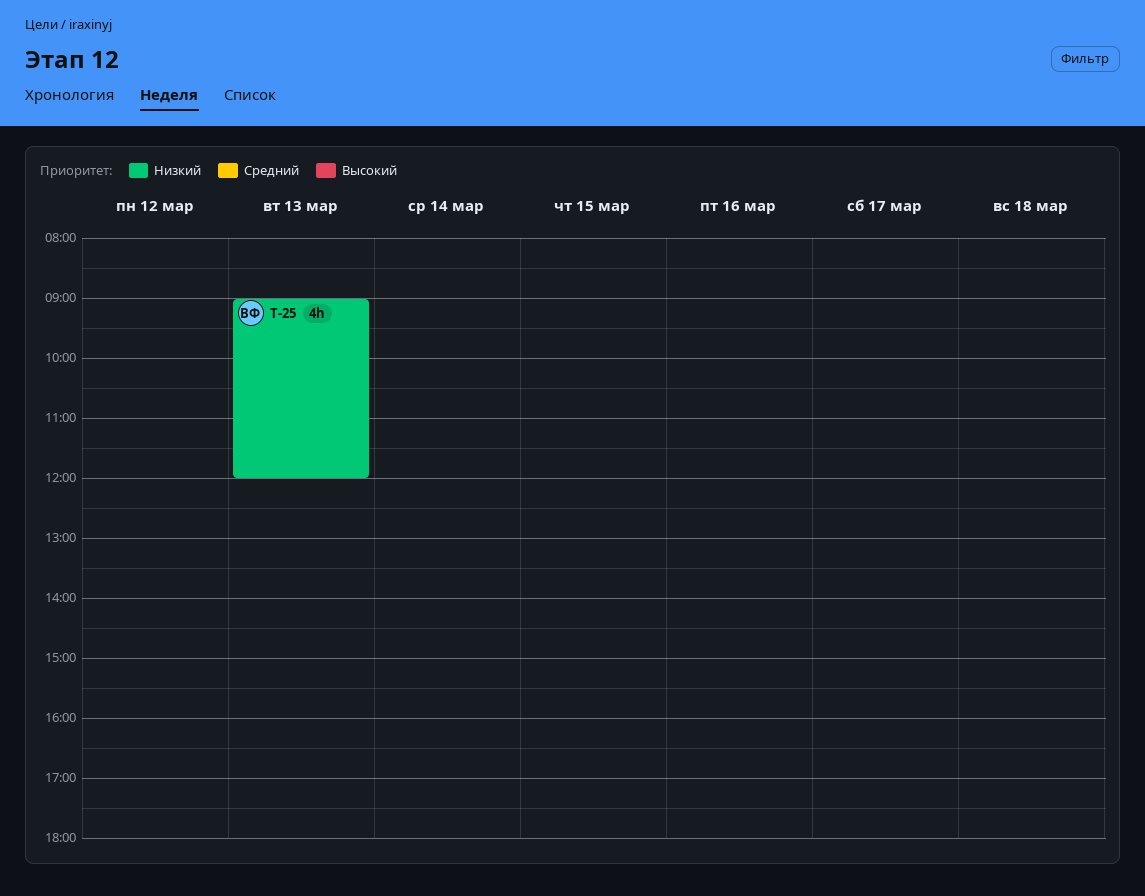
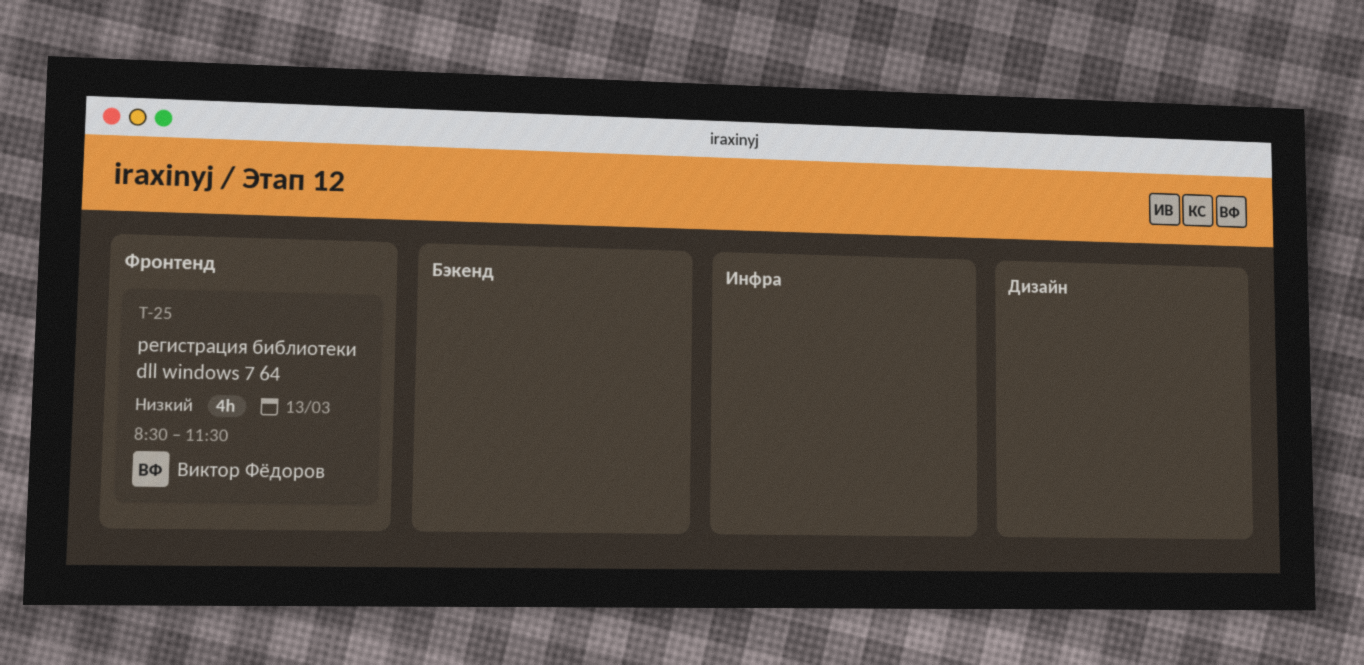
T-25, begins: 09:00 -> 08:30
T-25, ends: 12:00 -> 11:30

